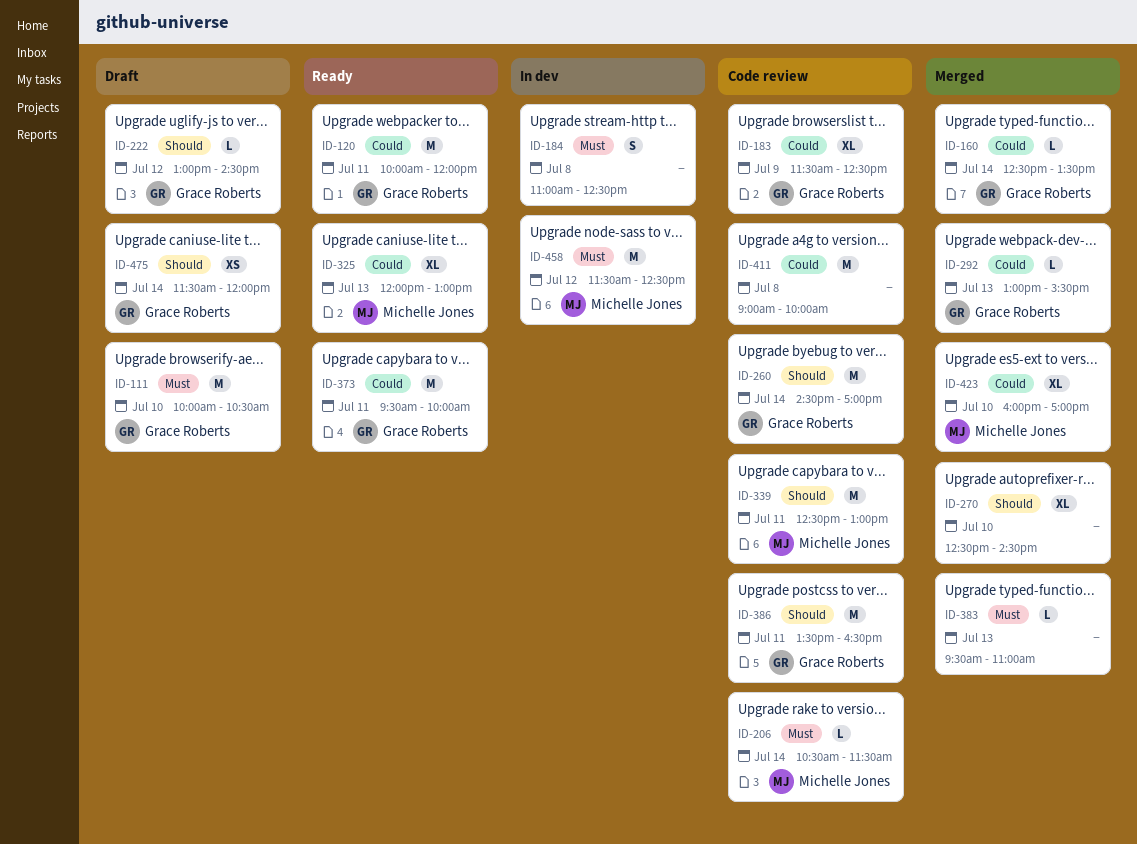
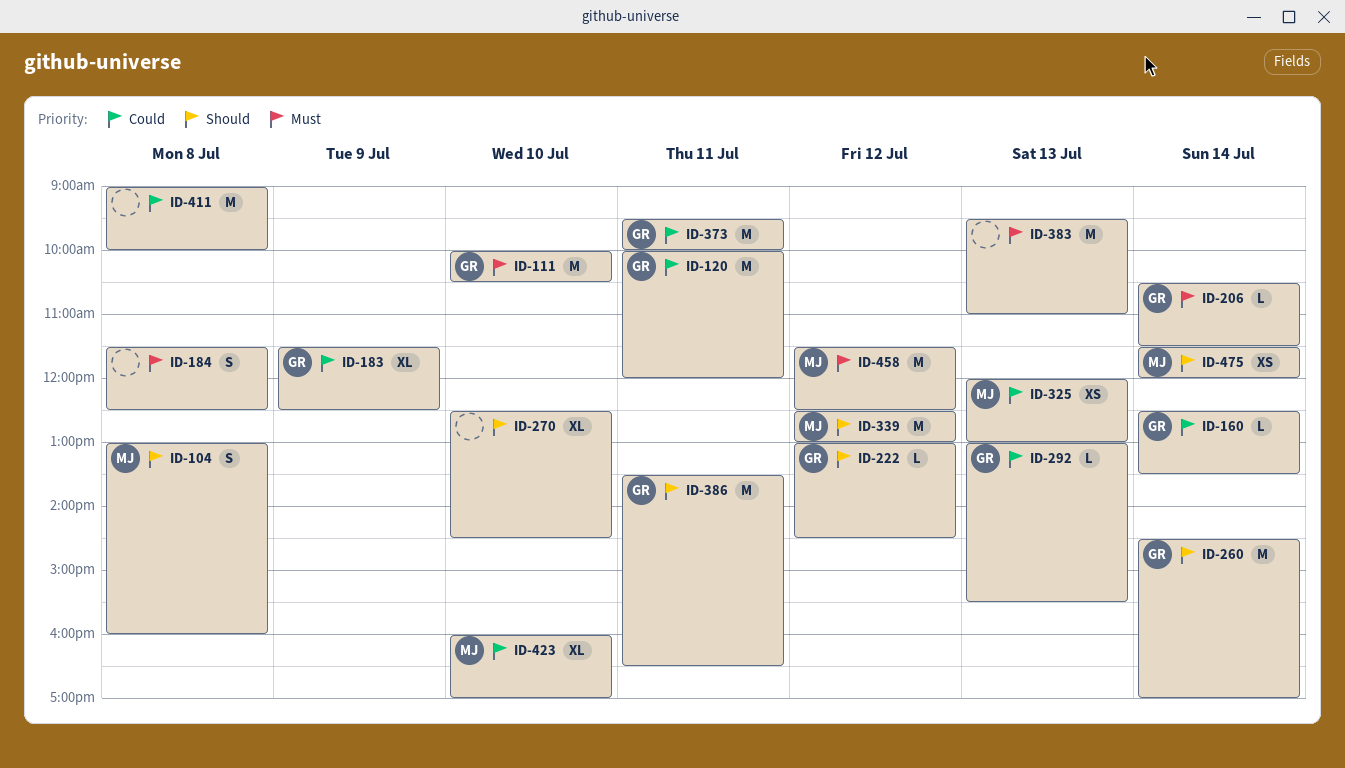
ID-104: none -> present
ID-184, begins: 11:00 -> 11:30
ID-206, owner: Michelle Jones -> Grace Roberts
ID-325, estimate: XL -> XS
ID-339, day: Jul 11 -> Jul 12
ID-383, estimate: L -> M
ID-475, owner: Grace Roberts -> Michelle Jones

